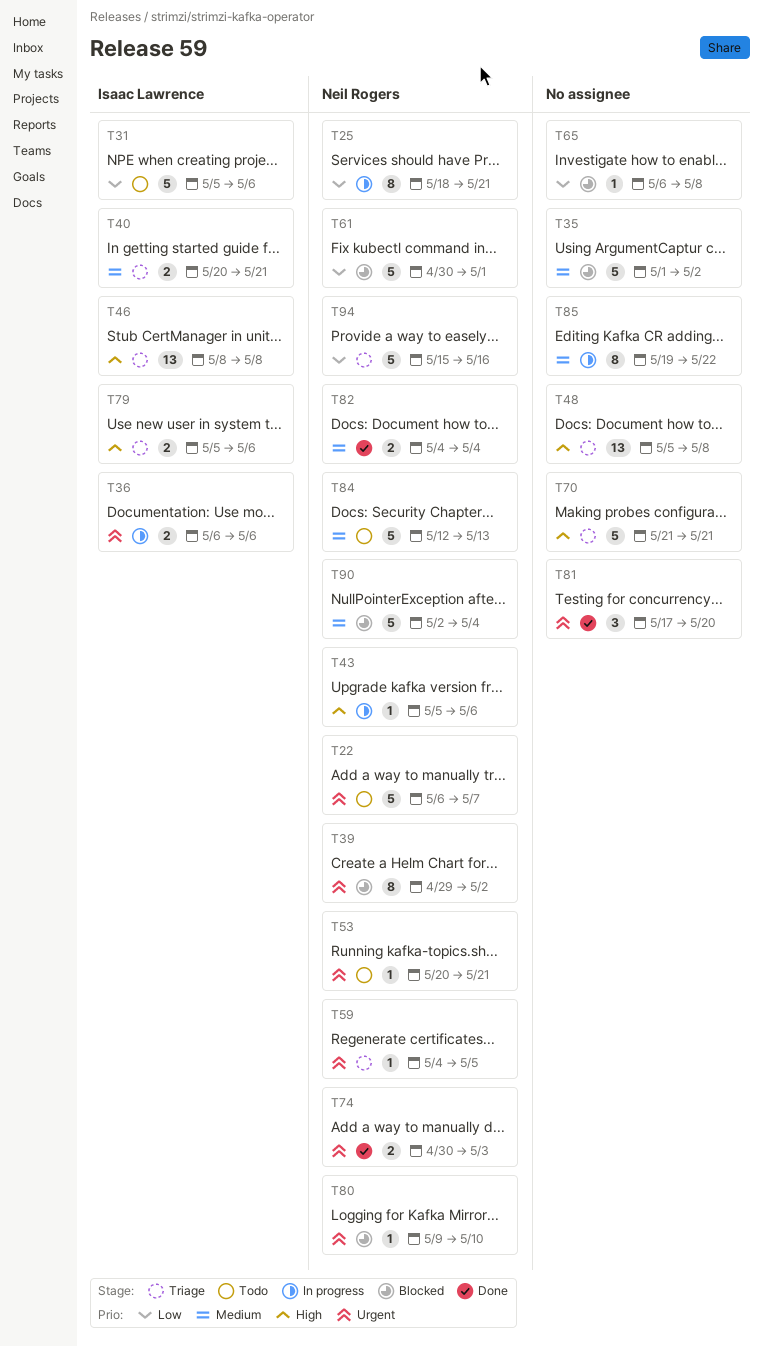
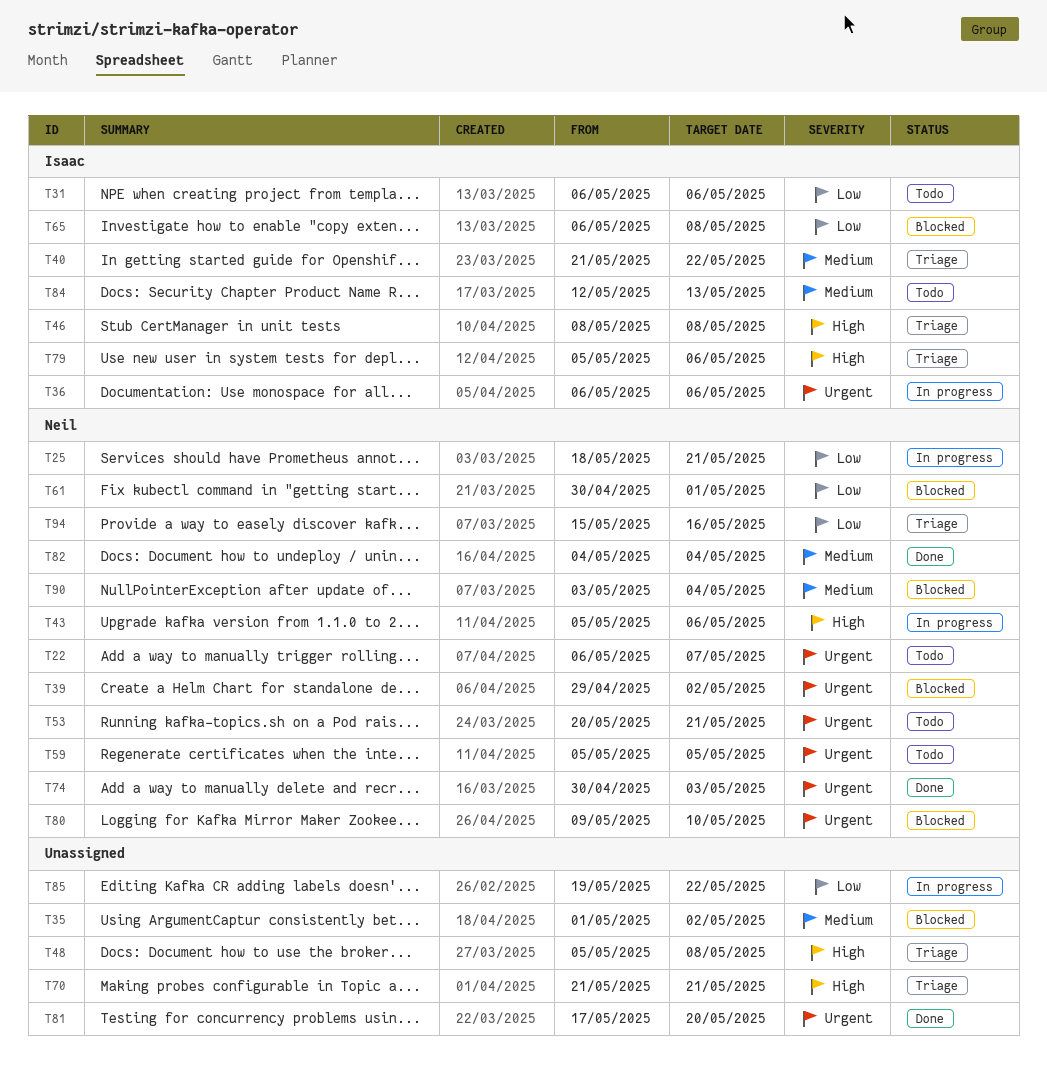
T31, start: May 5 -> May 6
T40, start: May 20 -> May 21
T40, due: May 21 -> May 22
T59, status: Triage -> Todo
T59, start: May 4 -> May 5
T65, owner: none -> Isaac Lawrence
T84, owner: Neil Rogers -> Isaac Lawrence
T85, priority: Medium -> Low
T90, start: May 2 -> May 3

